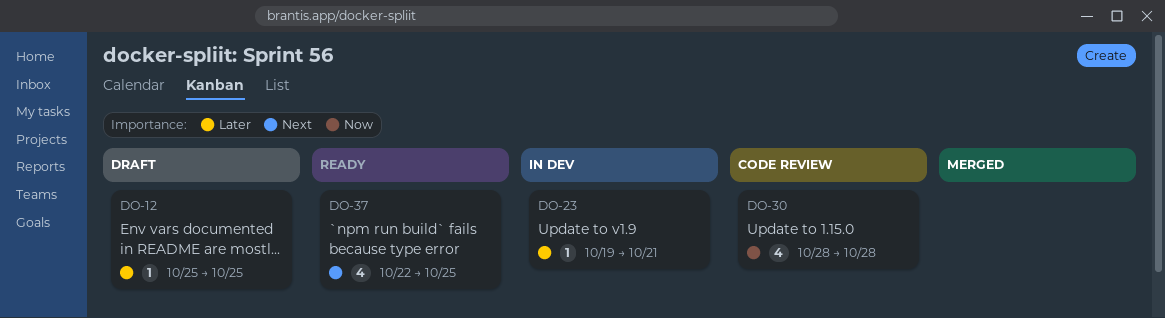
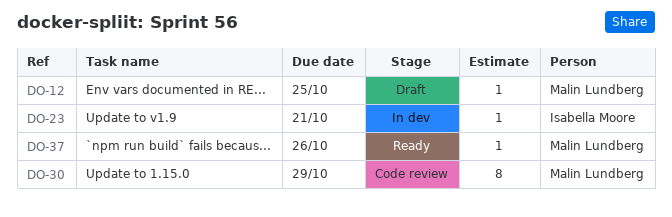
DO-30, estimate: 4 -> 8
DO-30, due: Oct 28 -> Oct 29
DO-37, estimate: 4 -> 1
DO-37, due: Oct 25 -> Oct 26

